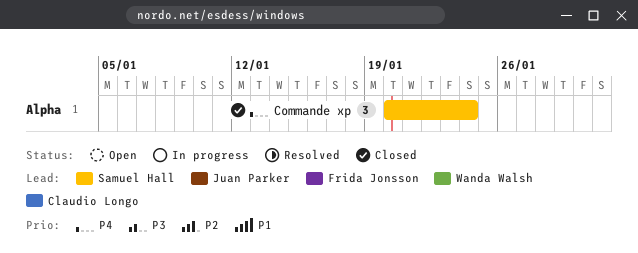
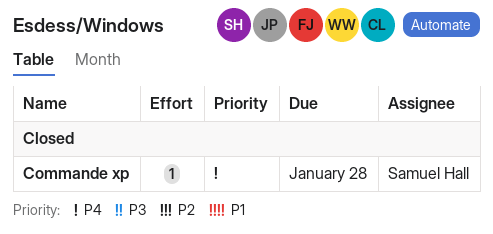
Commande xp, estimate: 3 -> 1
Commande xp, due: Jan 24 -> Jan 28

